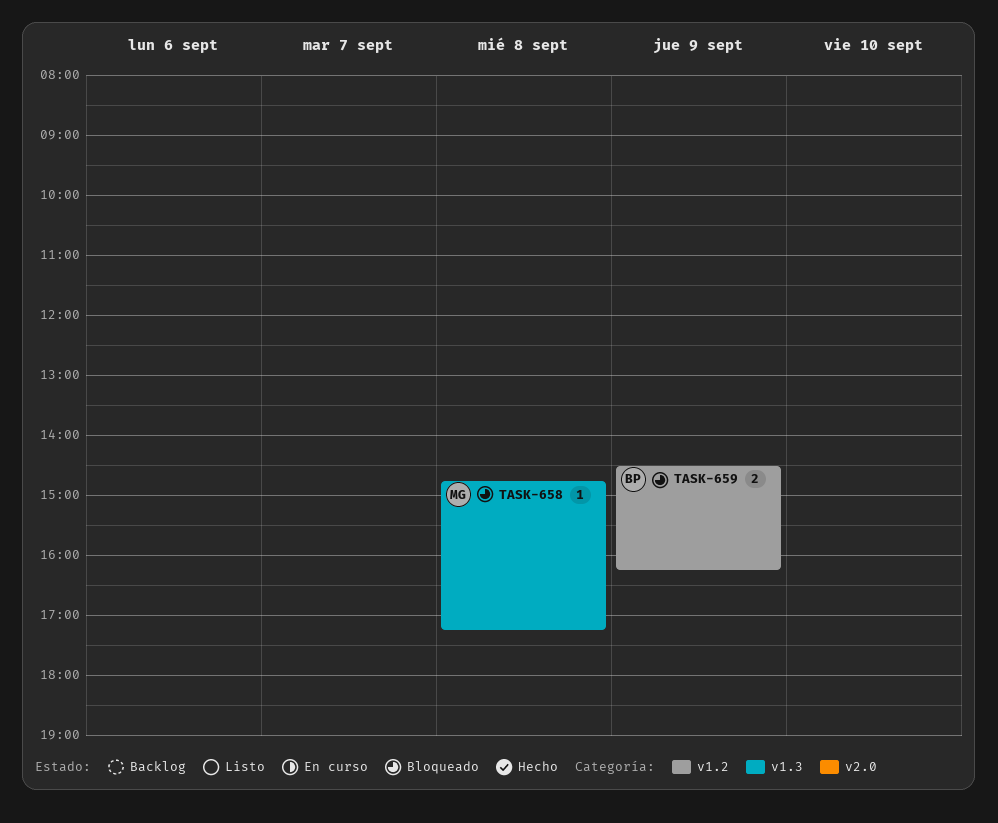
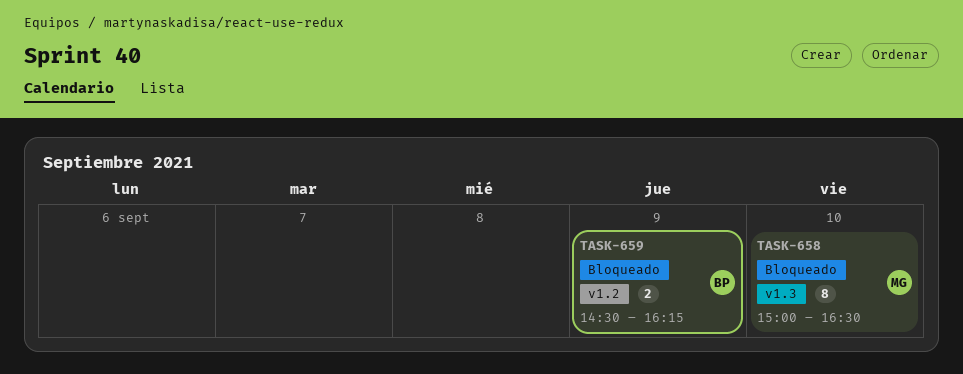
TASK-658, estimate: 1 -> 8
TASK-658, day: Sep 8 -> Sep 10
TASK-658, begins: 14:45 -> 15:00
TASK-658, ends: 17:15 -> 16:30

